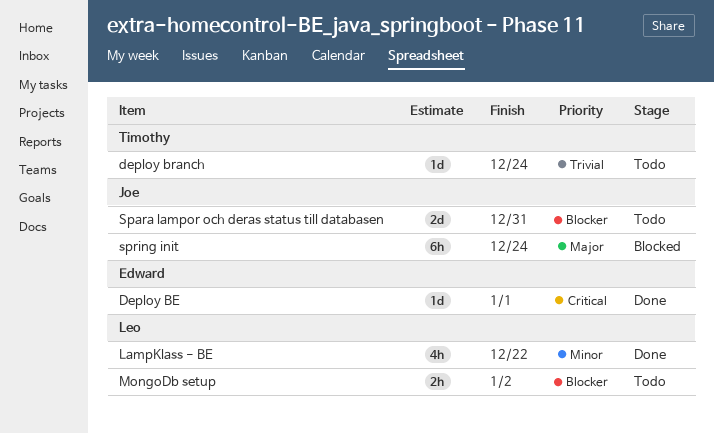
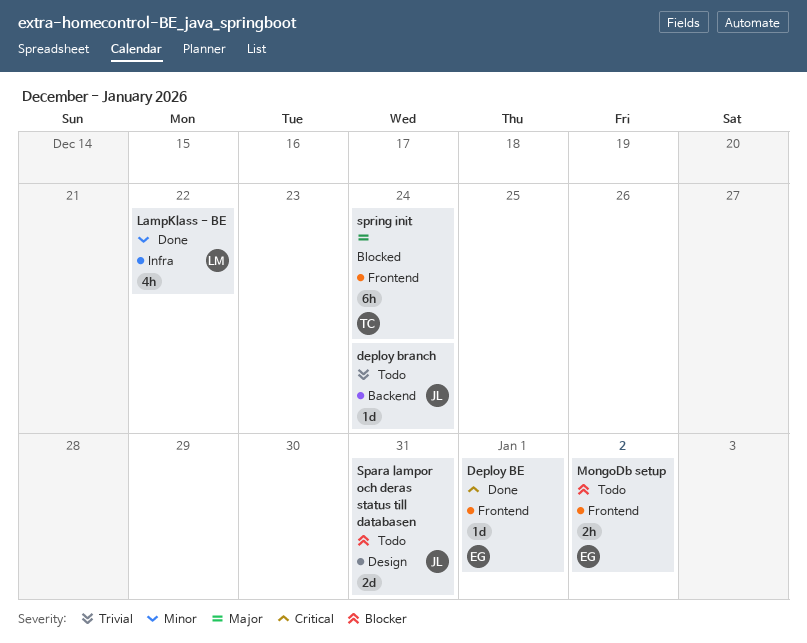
deploy branch, owner: Timothy -> Joe
MongoDb setup, owner: Leo -> Edward
spring init, owner: Joe -> Timothy

